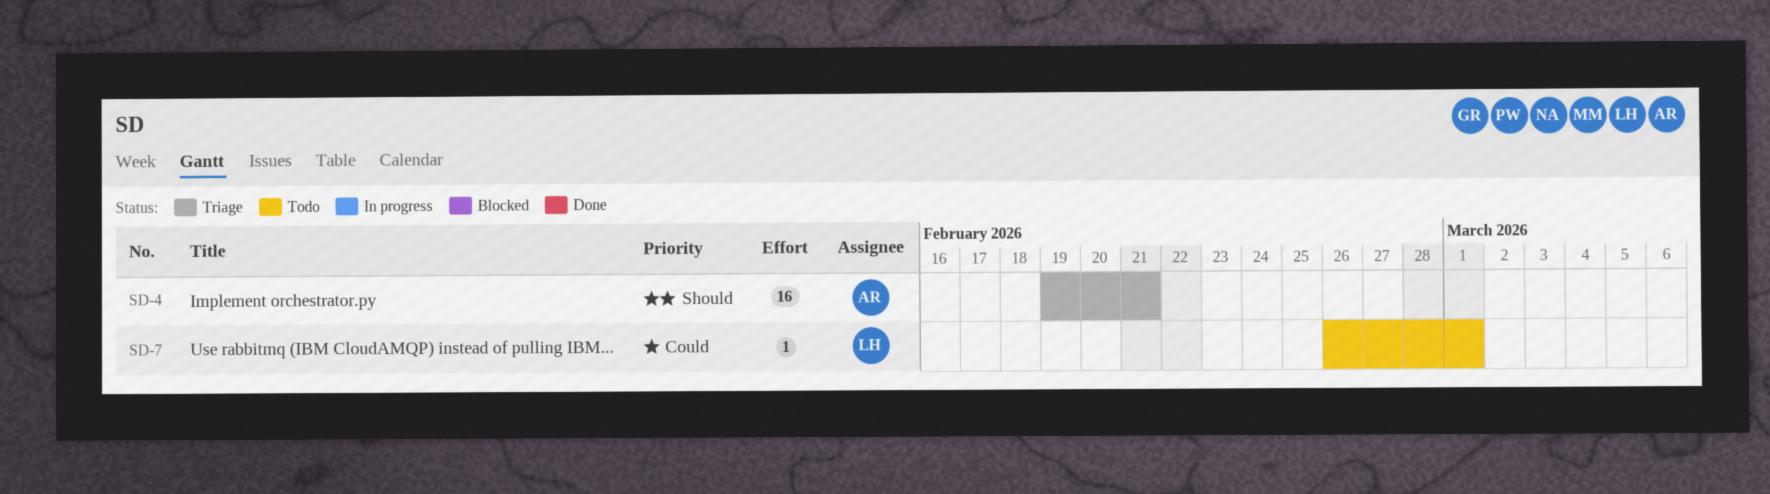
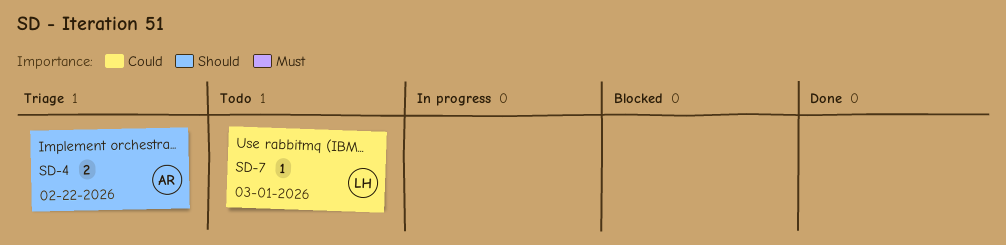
SD-4, estimate: 16 -> 2
SD-4, due: Feb 21 -> Feb 22

